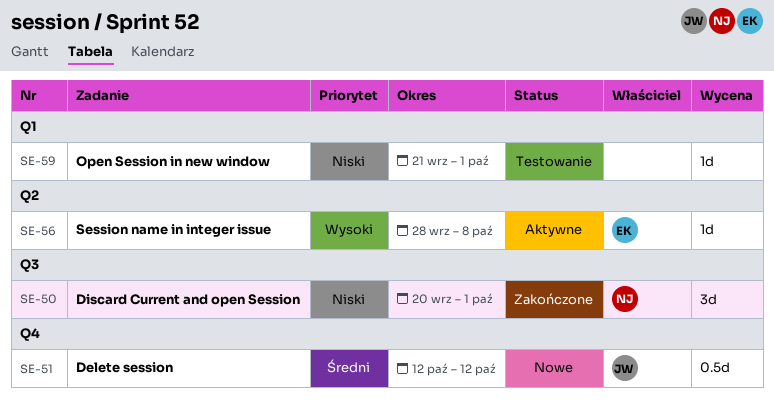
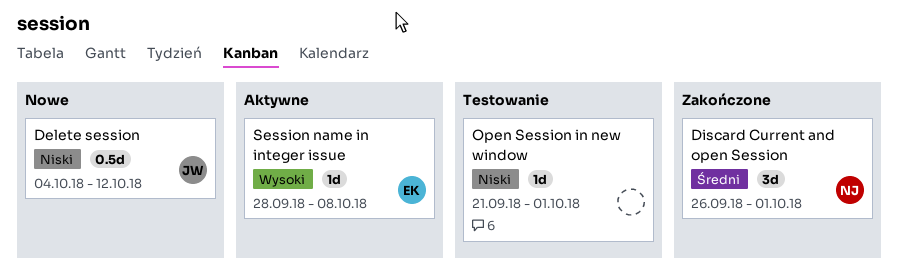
Delete session, priority: Średni -> Niski
Delete session, start: Oct 12 -> Oct 4
Discard Current and open Session, priority: Niski -> Średni
Discard Current and open Session, start: Sep 20 -> Sep 26

